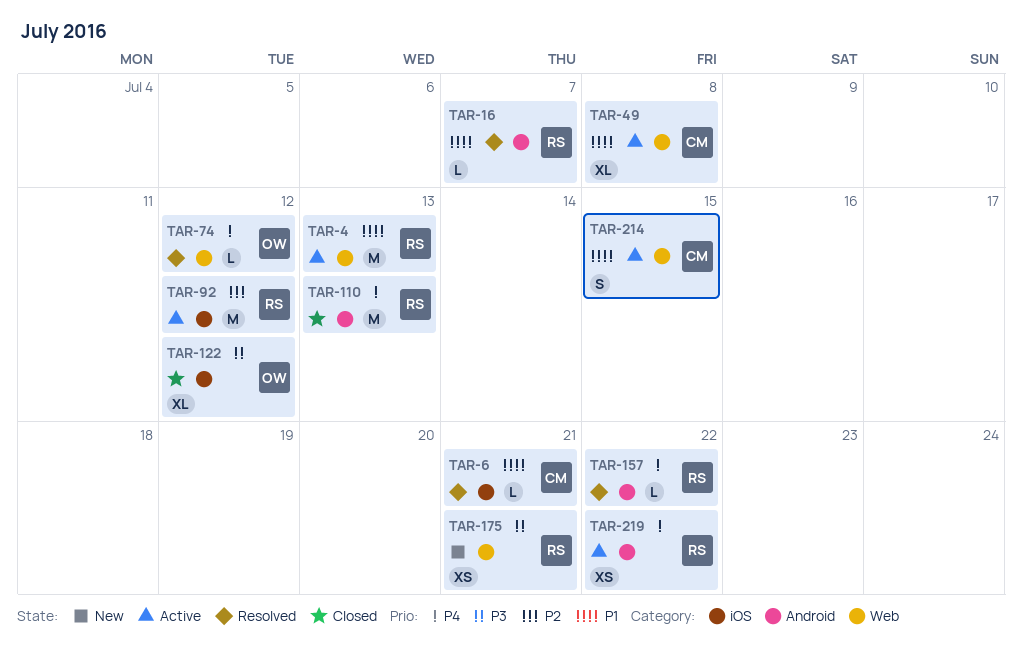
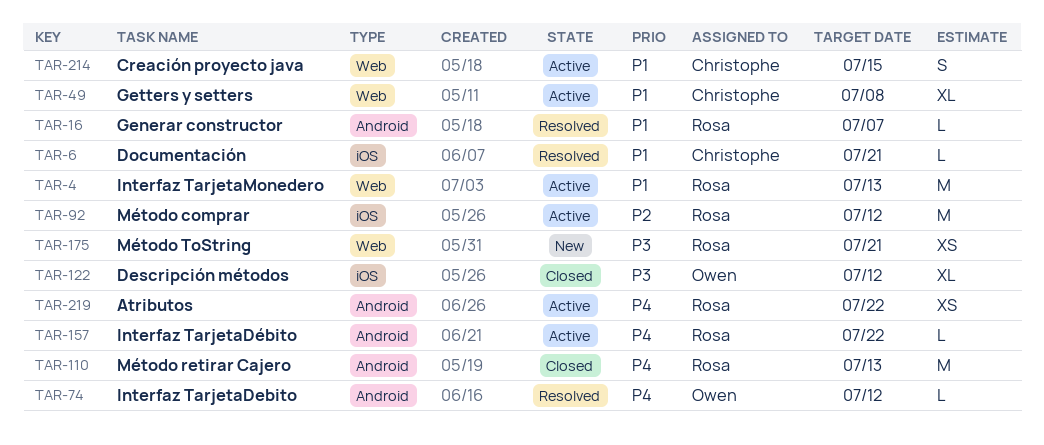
TAR-74, label: Web -> Android
TAR-157, status: Resolved -> Active

